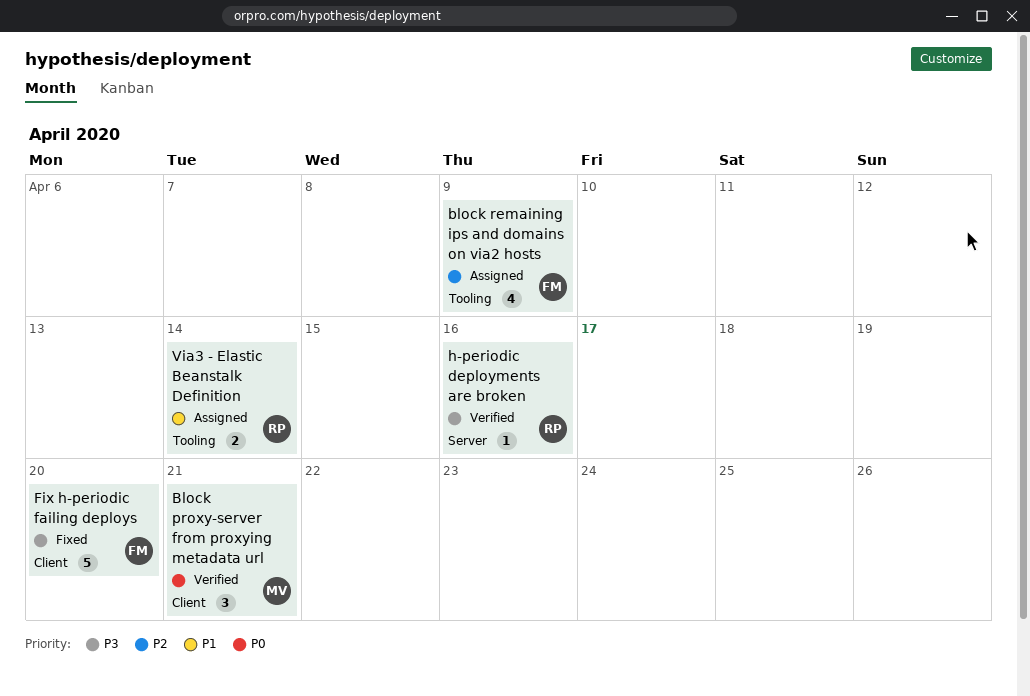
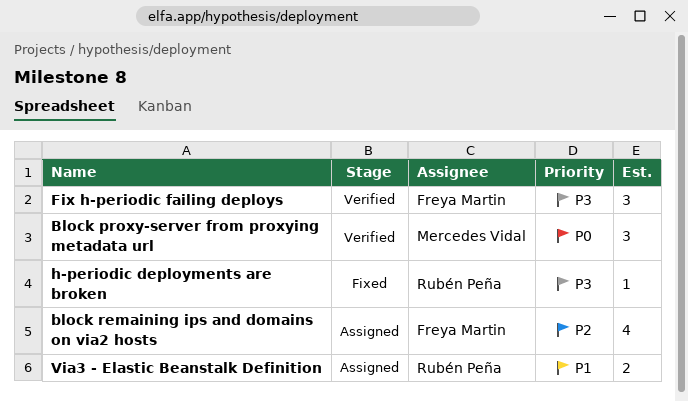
Fix h-periodic failing deploys, status: Fixed -> Verified
Fix h-periodic failing deploys, estimate: 5 -> 3
h-periodic deployments are broken, status: Verified -> Fixed

